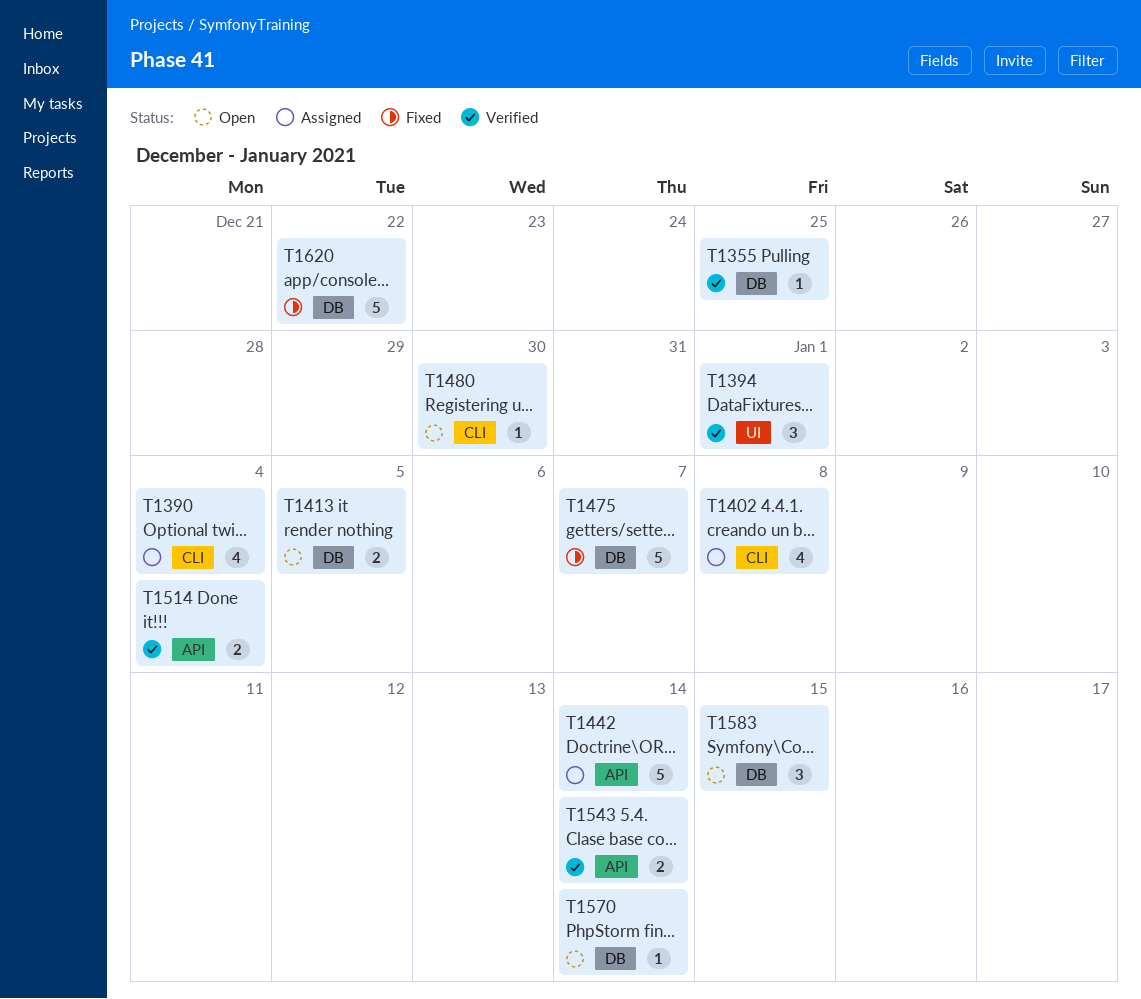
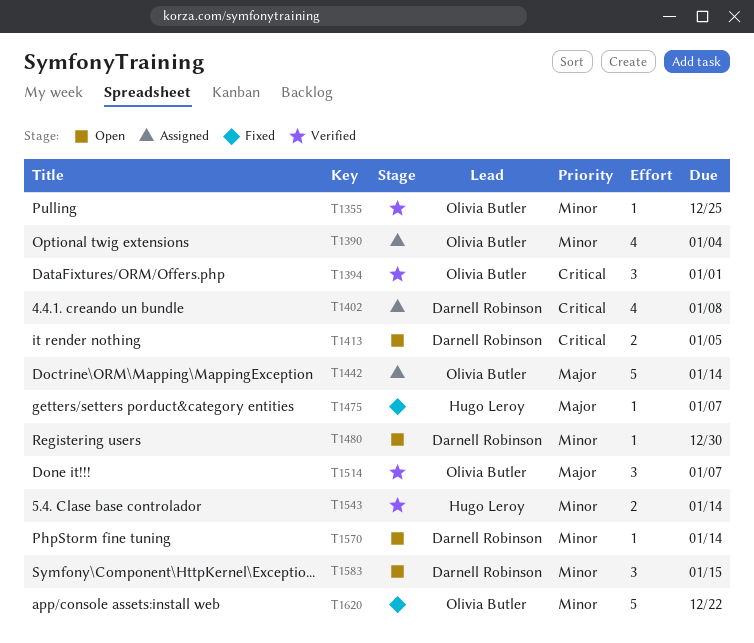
T1475, estimate: 5 -> 1
T1514, estimate: 2 -> 3
T1514, due: Jan 4 -> Jan 7

